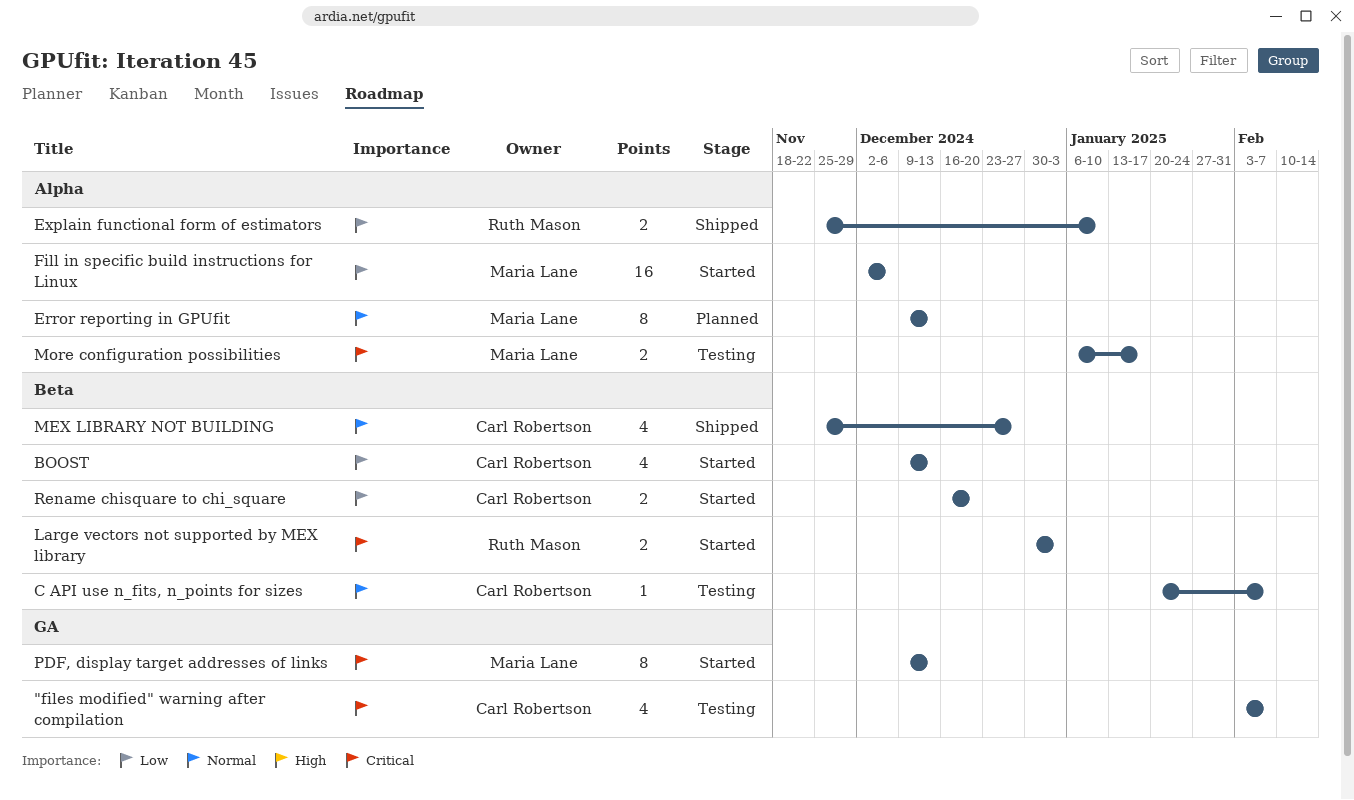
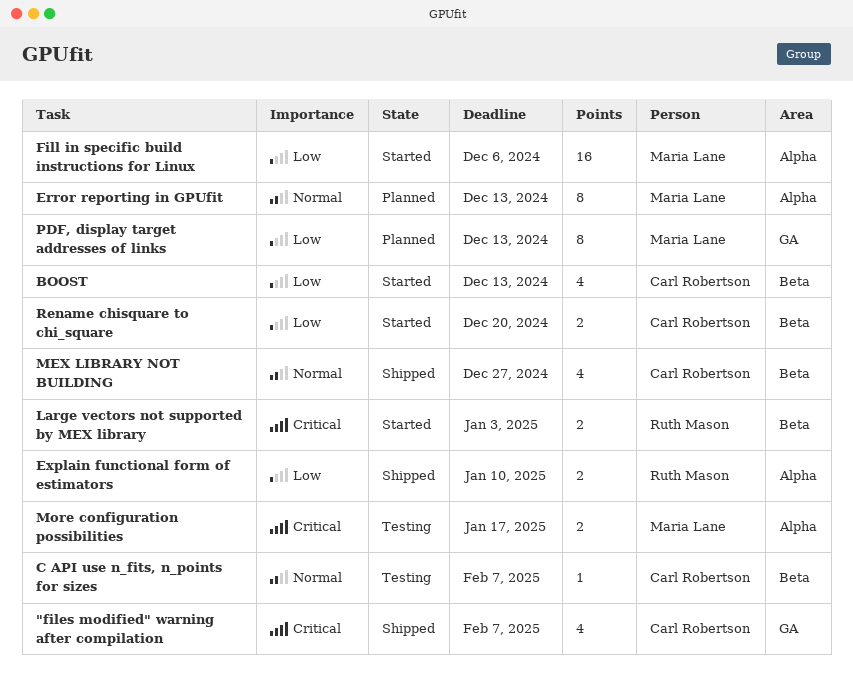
"files modified" warning after compilation, status: Testing -> Shipped
PDF, display target addresses of links, status: Started -> Planned
PDF, display target addresses of links, priority: Critical -> Low

